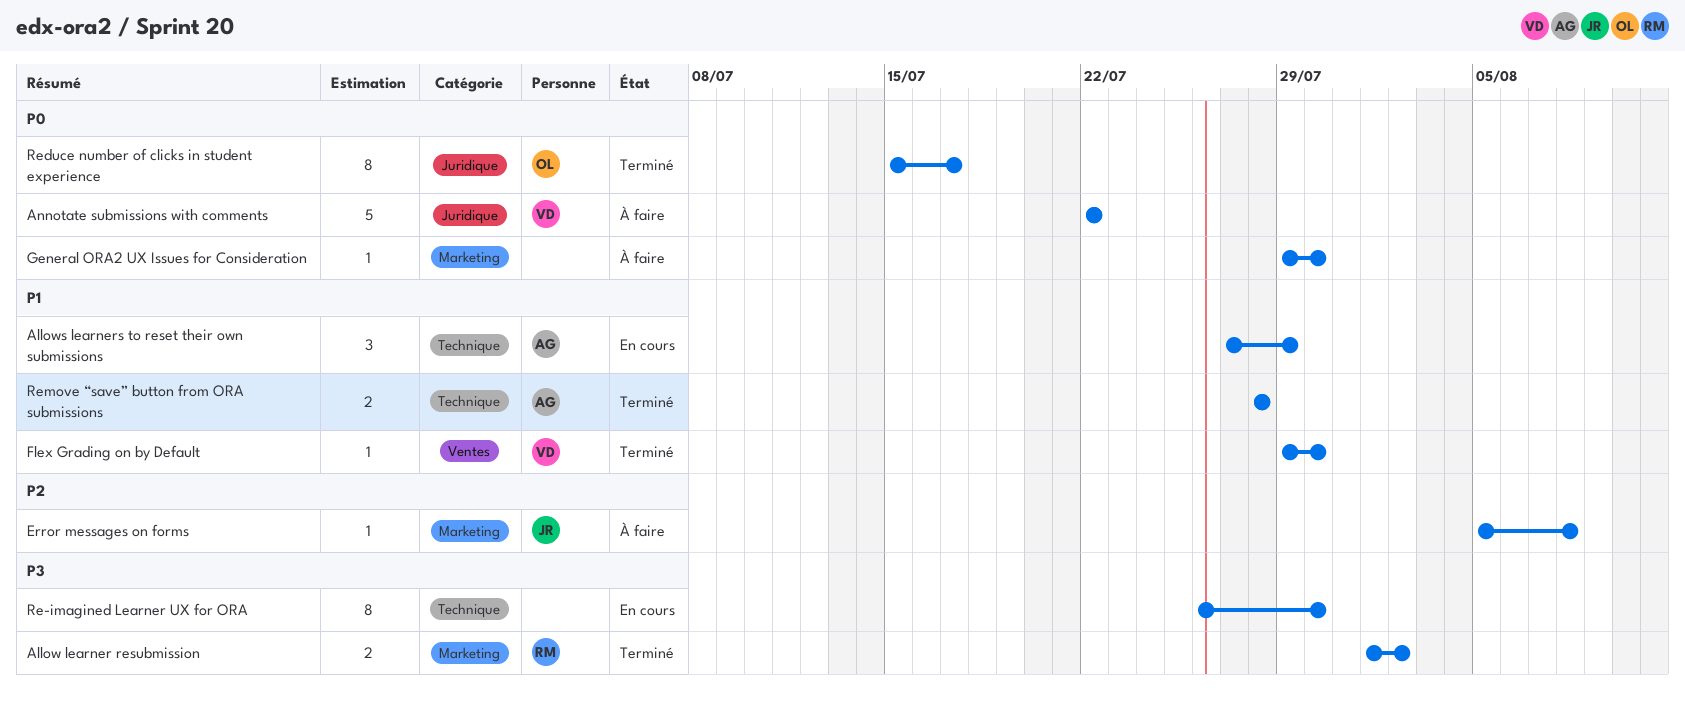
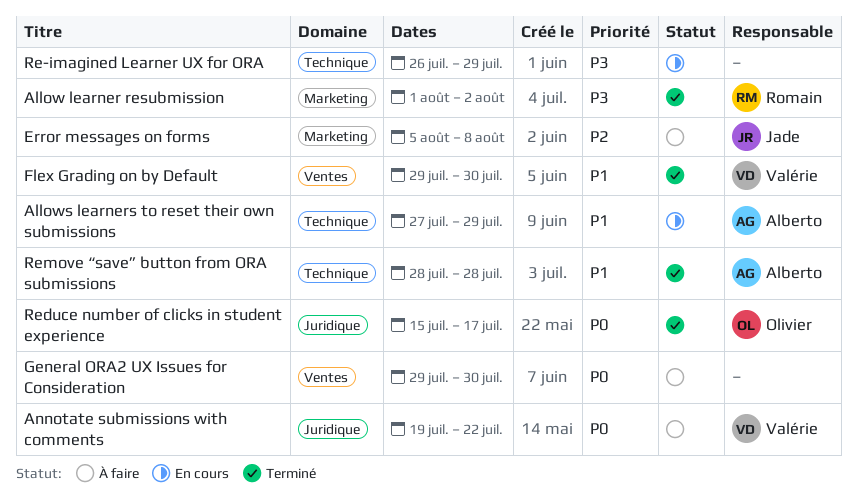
Annotate submissions with comments, start: Jul 22 -> Jul 19
General ORA2 UX Issues for Consideration, label: Marketing -> Ventes
Re-imagined Learner UX for ORA, due: Jul 30 -> Jul 29

